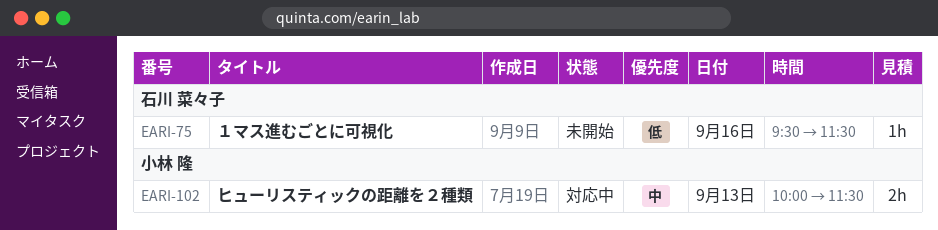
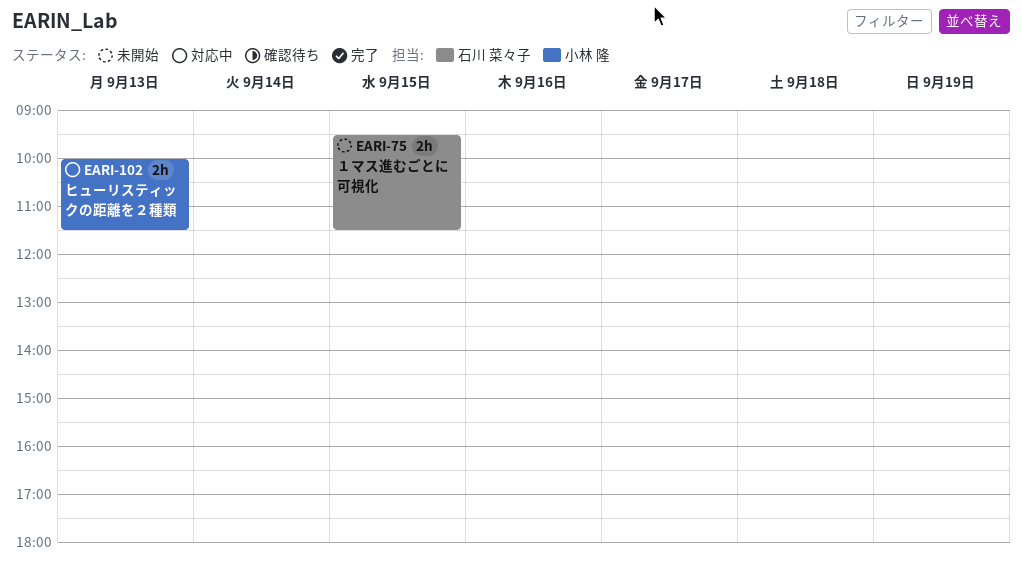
EARI-75, estimate: 1h -> 2h
EARI-75, day: Sep 16 -> Sep 15

